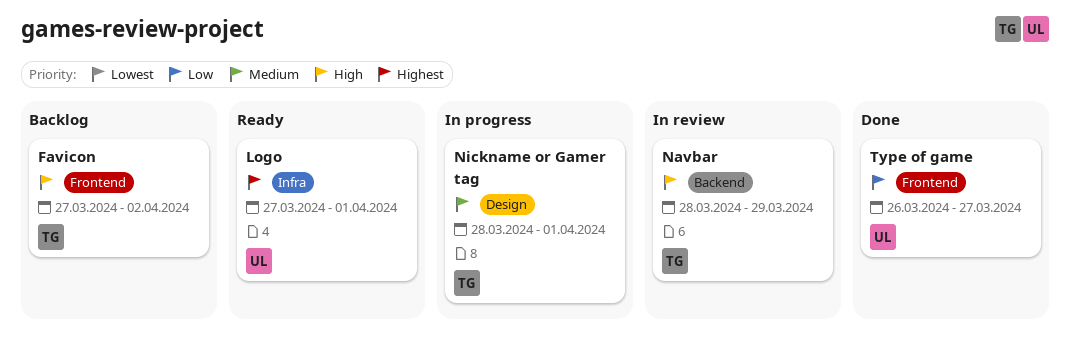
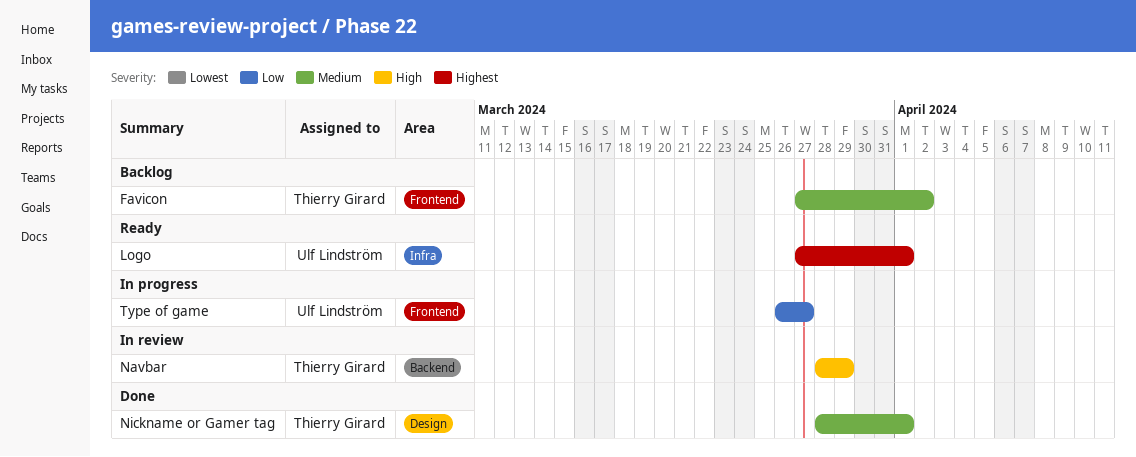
Favicon, priority: High -> Medium
Nickname or Gamer tag, status: In progress -> Done
Type of game, status: Done -> In progress

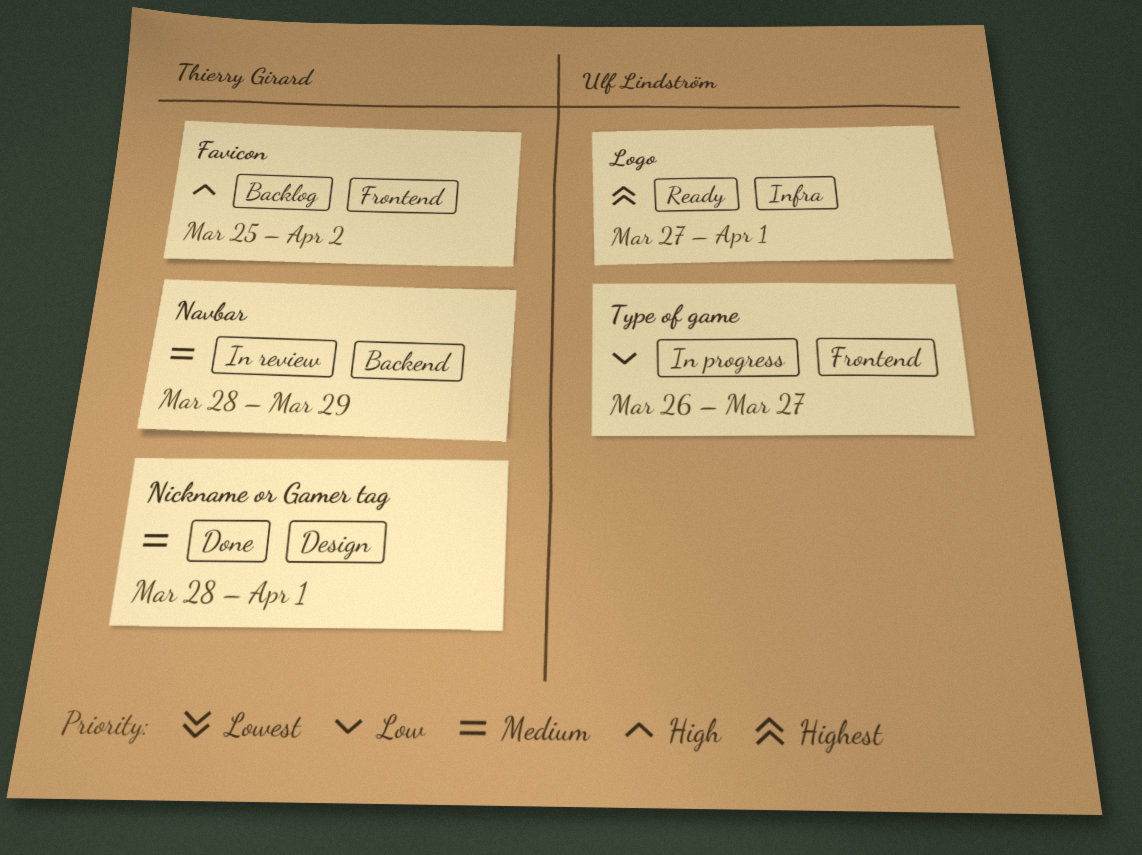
Favicon, priority: Medium -> High
Favicon, start: Mar 27 -> Mar 25
Navbar, priority: High -> Medium

